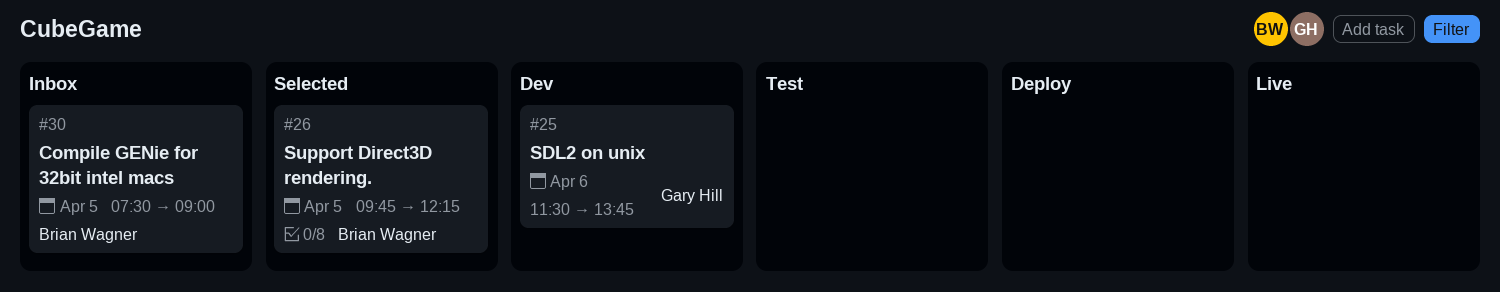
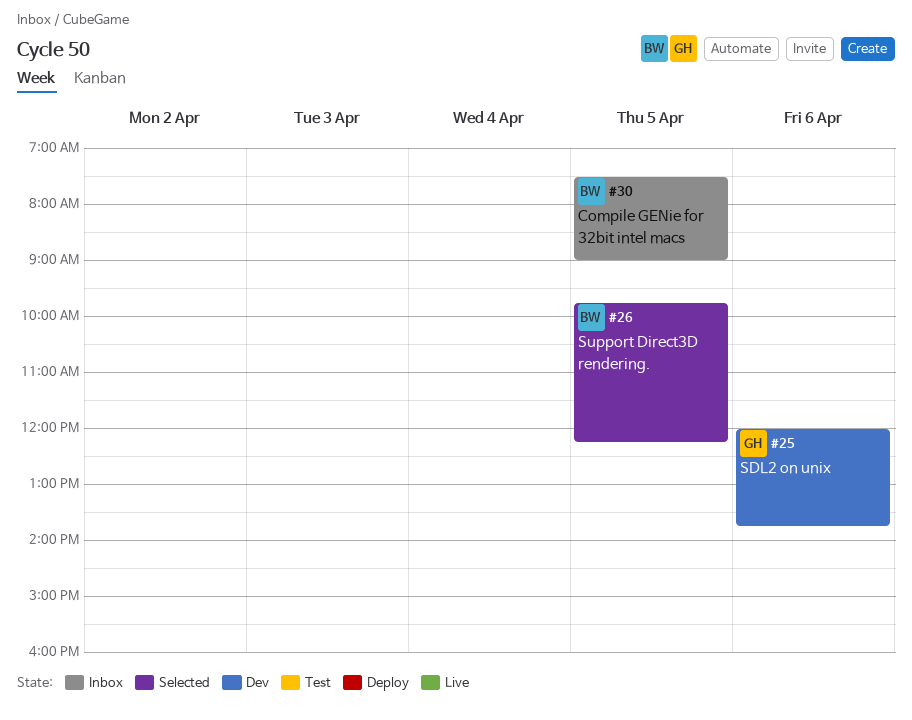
#25, begins: 11:30 -> 12:00

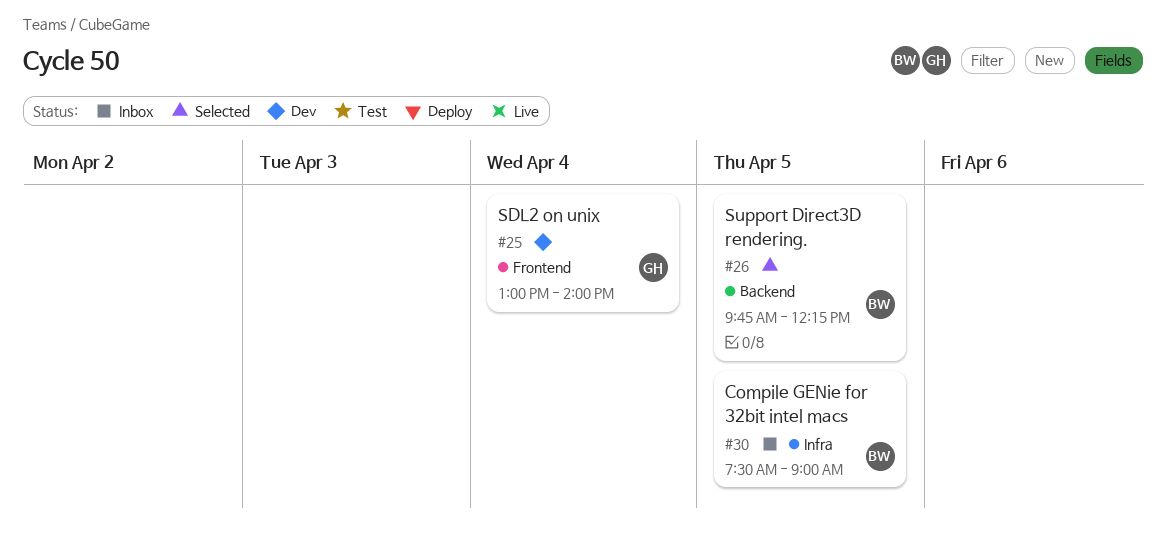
#25, day: Apr 6 -> Apr 4
#25, begins: 12:00 -> 13:00
#25, ends: 13:45 -> 14:00

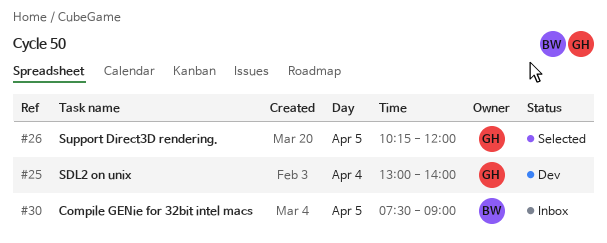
#26, owner: BW -> GH
#26, begins: 09:45 -> 10:15
#26, ends: 12:15 -> 12:00

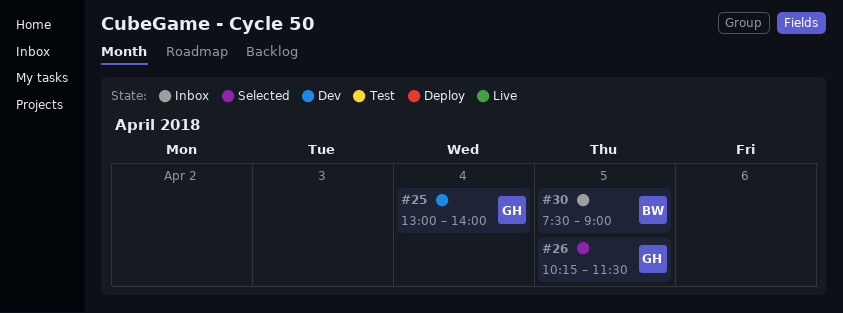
#26, ends: 12:00 -> 11:30

